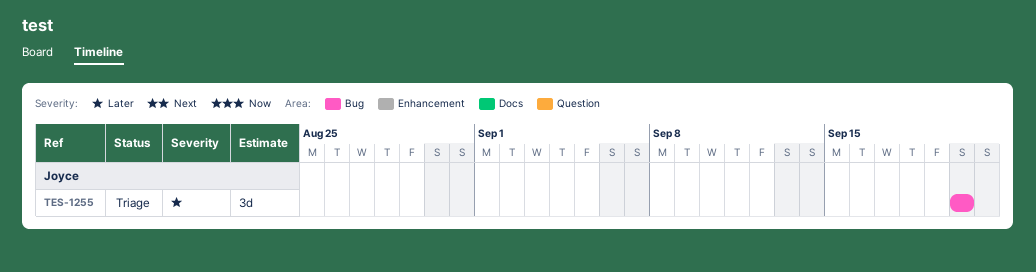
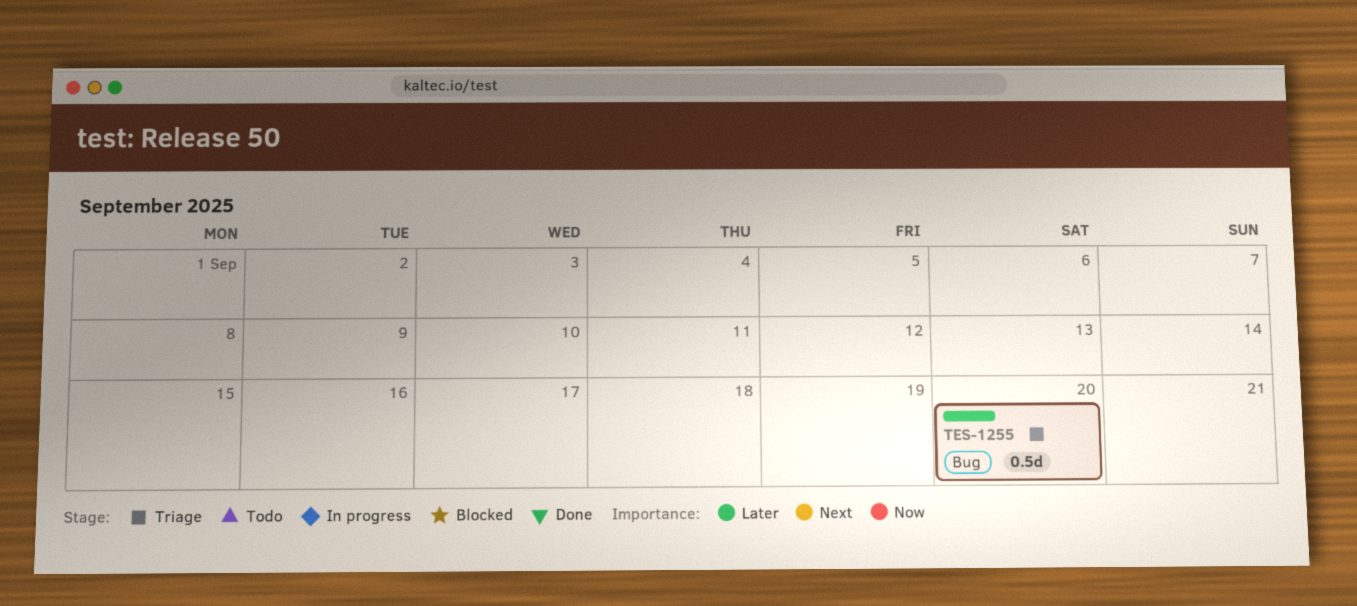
TES-1255, estimate: 3d -> 0.5d

